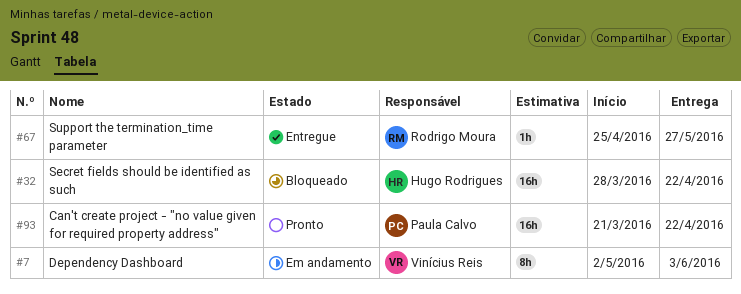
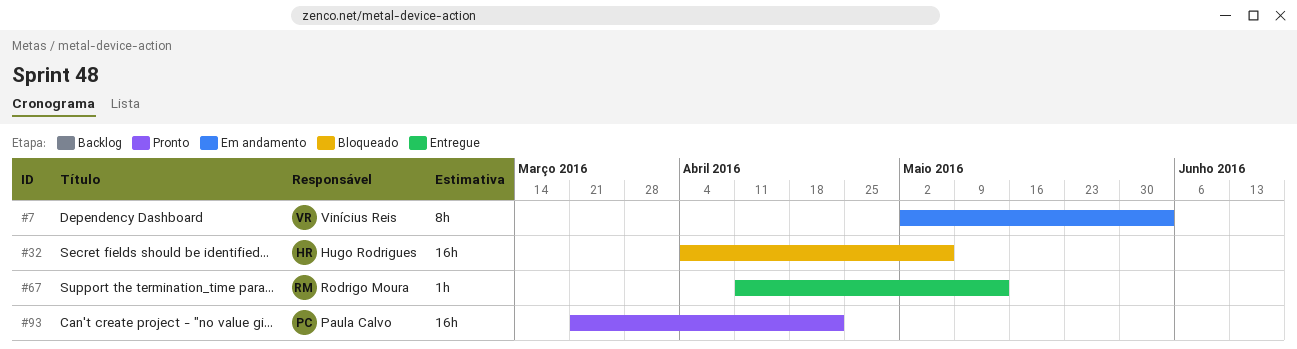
#32, start: Mar 28 -> Apr 4
#32, due: Apr 22 -> May 6
#67, start: Apr 25 -> Apr 11
#67, due: May 27 -> May 13

